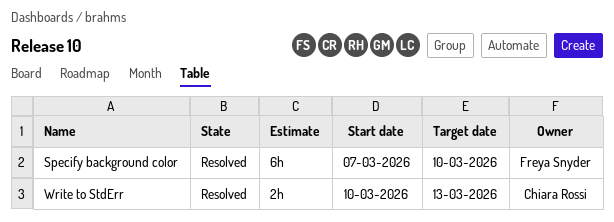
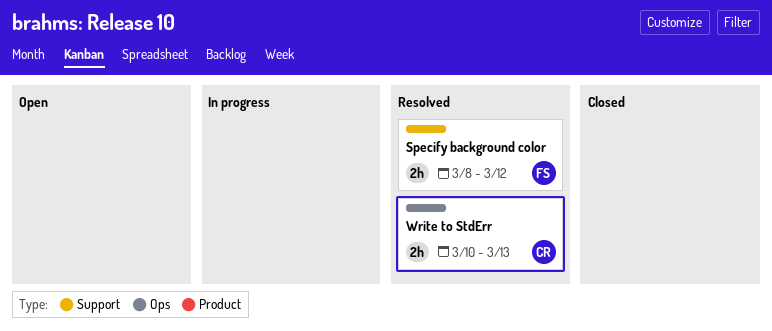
Specify background color, estimate: 6h -> 2h
Specify background color, start: Mar 7 -> Mar 8
Specify background color, due: Mar 10 -> Mar 12

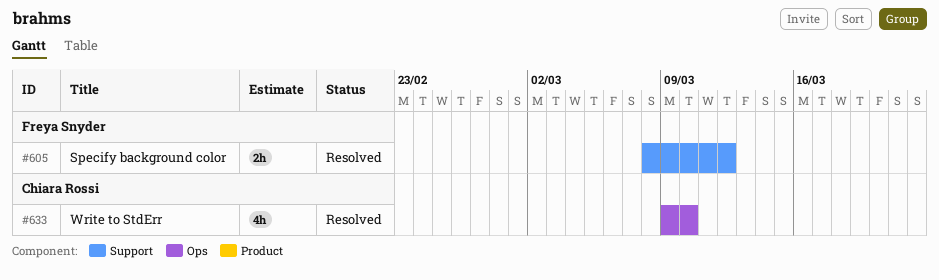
Write to StdErr, estimate: 2h -> 4h
Write to StdErr, start: Mar 10 -> Mar 9
Write to StdErr, due: Mar 13 -> Mar 10

